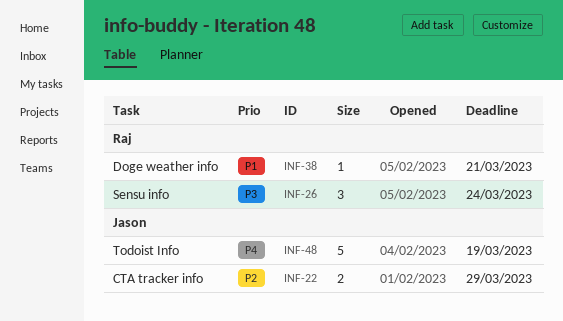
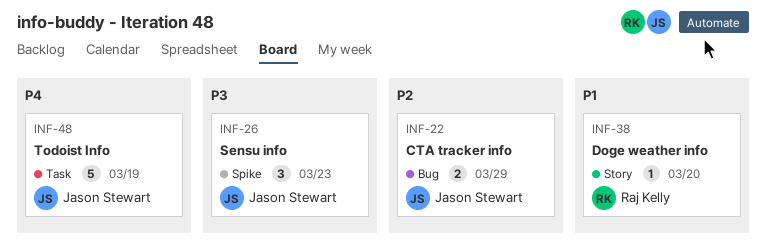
INF-26, owner: Raj Kelly -> Jason Stewart
INF-26, due: Mar 24 -> Mar 23
INF-38, due: Mar 21 -> Mar 20

